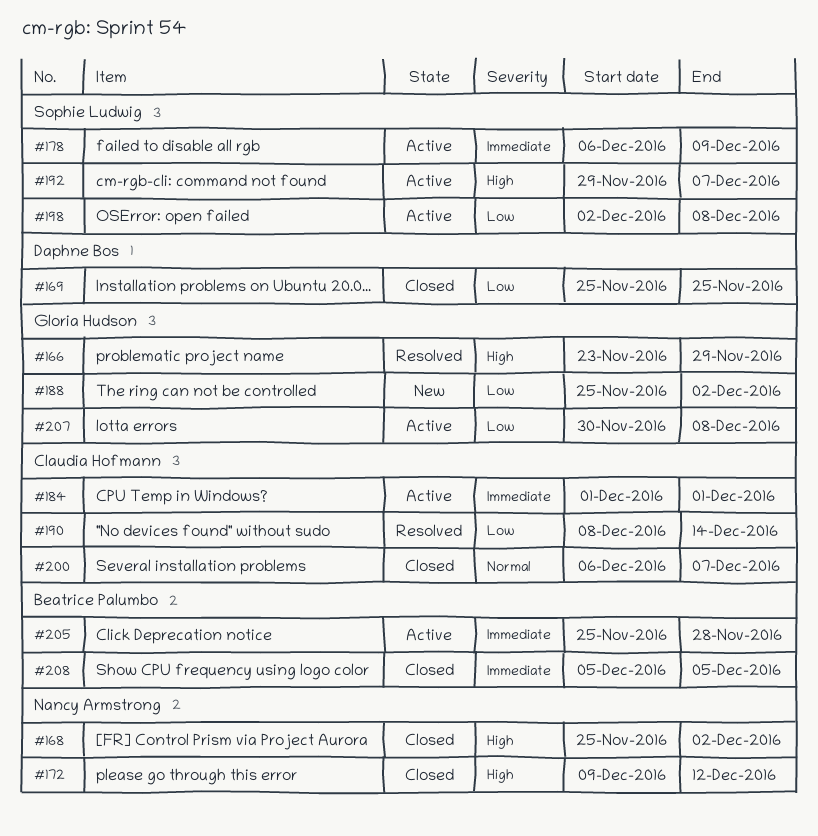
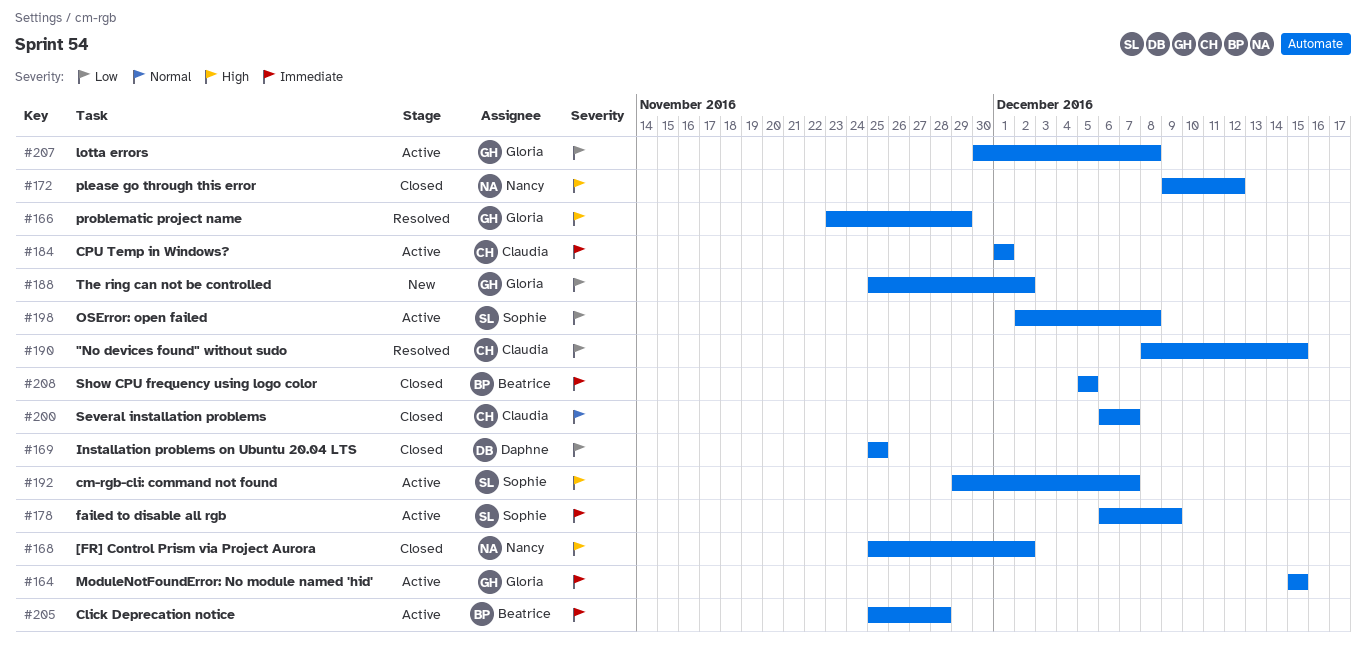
#164: none -> present
#190, due: Dec 14 -> Dec 15

